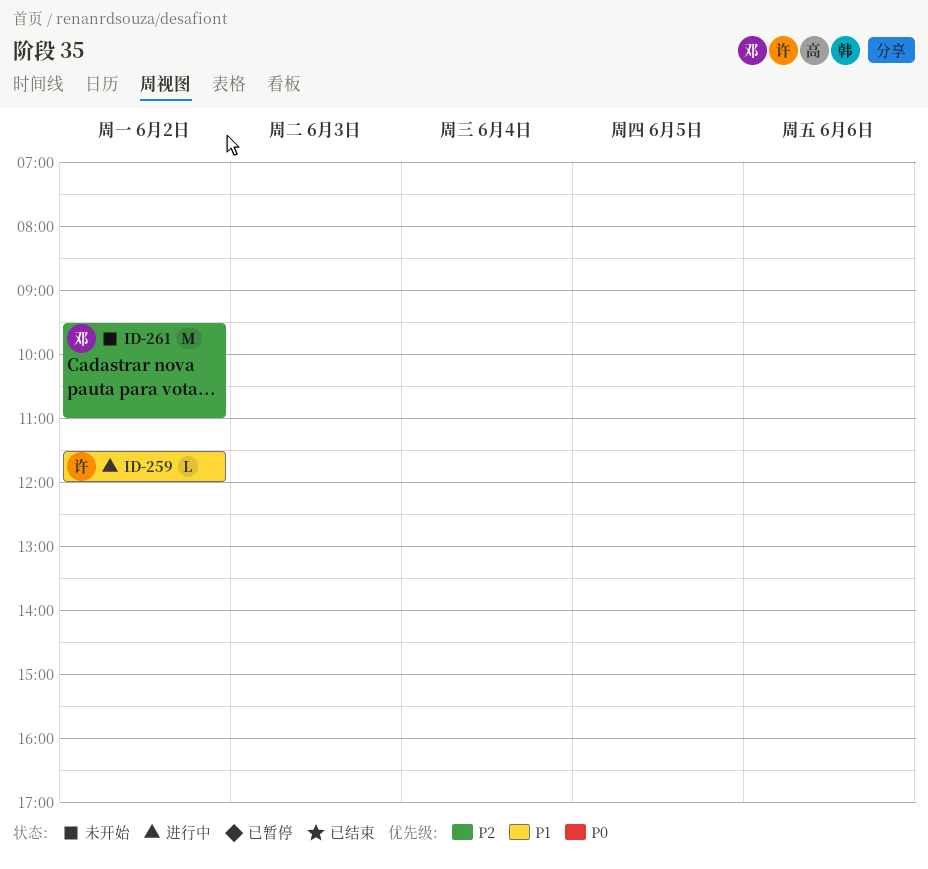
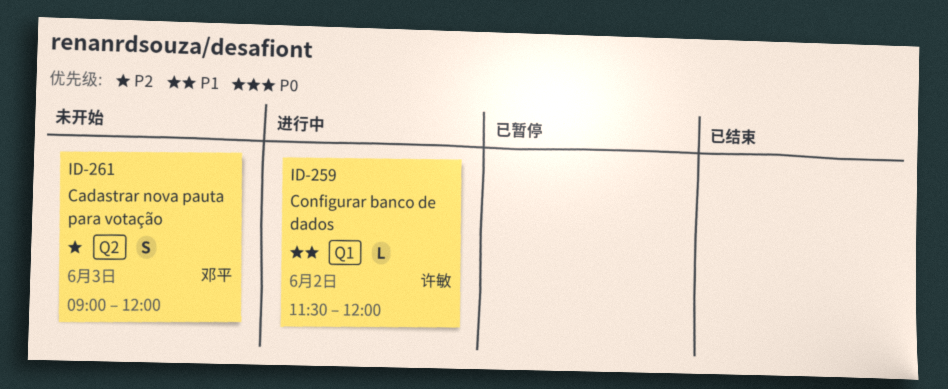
ID-261, estimate: M -> S
ID-261, day: Jun 2 -> Jun 3
ID-261, begins: 09:30 -> 09:00
ID-261, ends: 11:00 -> 12:00

